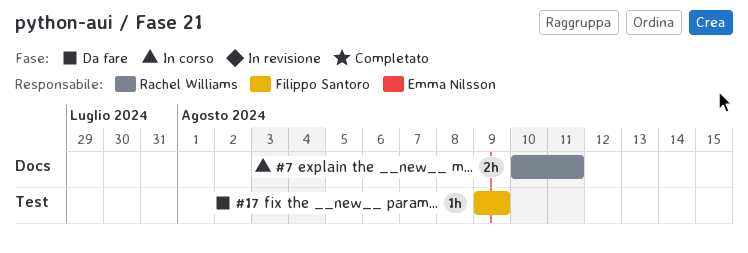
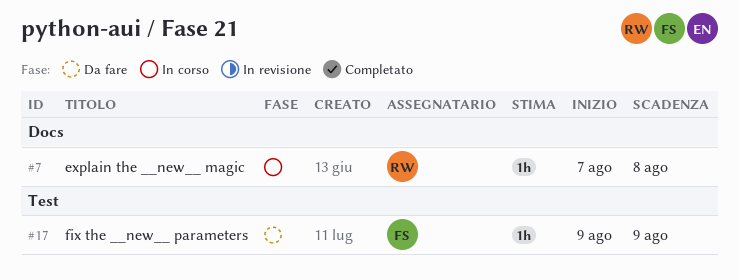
#7, estimate: 2h -> 1h
#7, start: Aug 10 -> Aug 7
#7, due: Aug 11 -> Aug 8

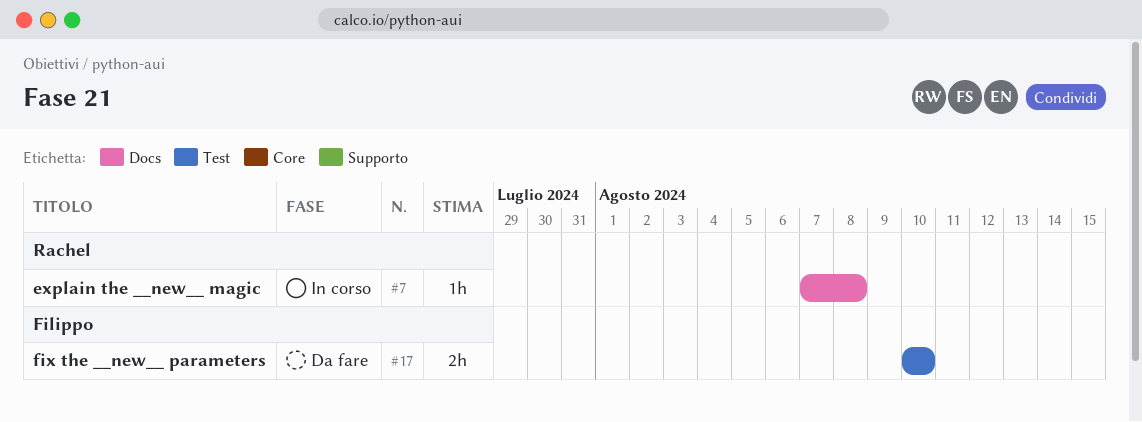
#17, estimate: 1h -> 2h
#17, start: Aug 9 -> Aug 10
#17, due: Aug 9 -> Aug 10

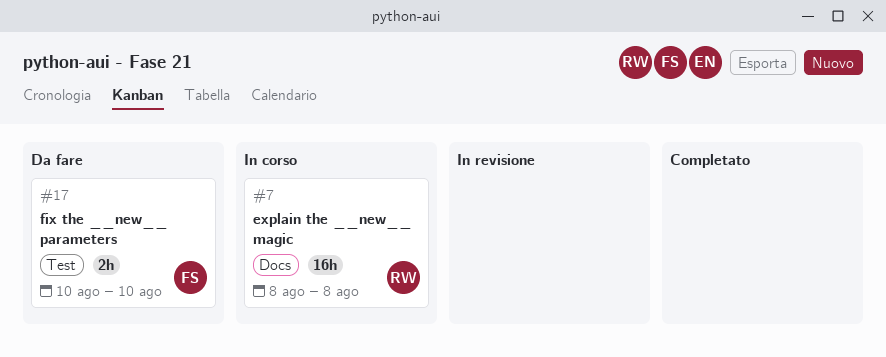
#7, estimate: 1h -> 16h
#7, start: Aug 7 -> Aug 8

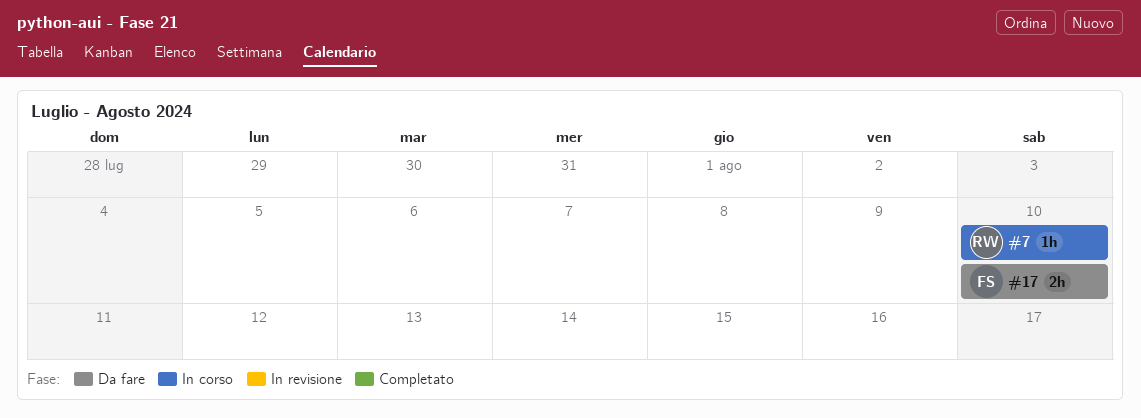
#7, estimate: 16h -> 1h
#7, start: Aug 8 -> Aug 10
#7, due: Aug 8 -> Aug 10

